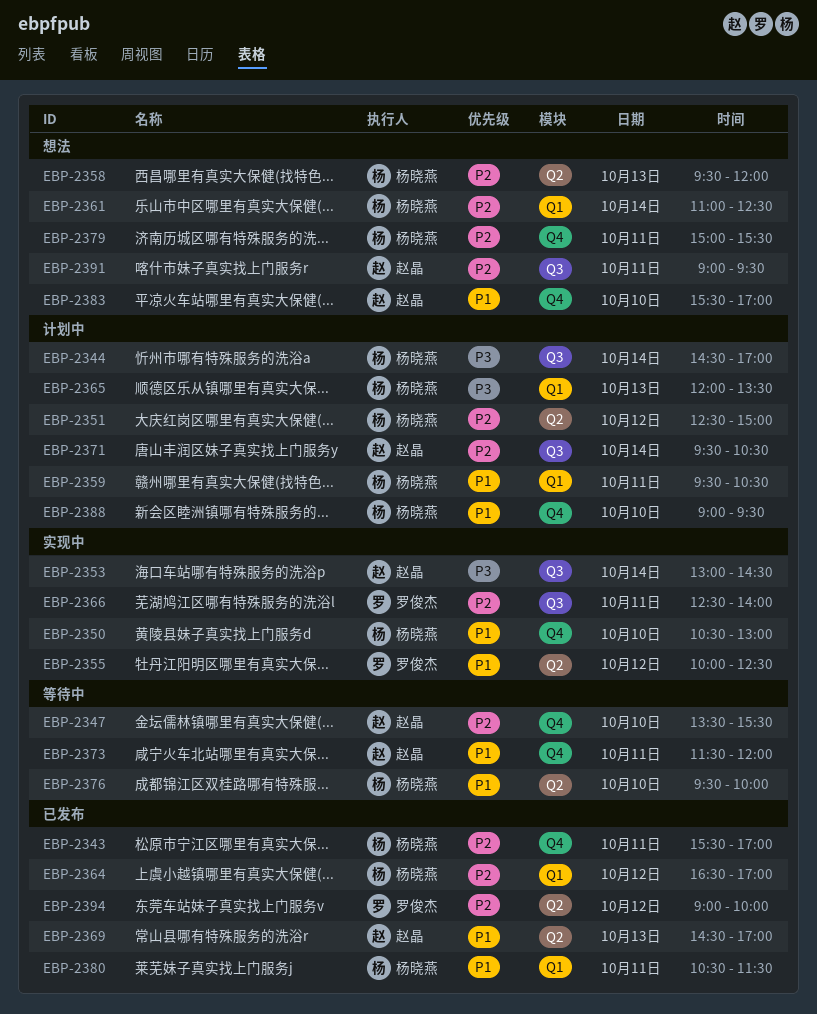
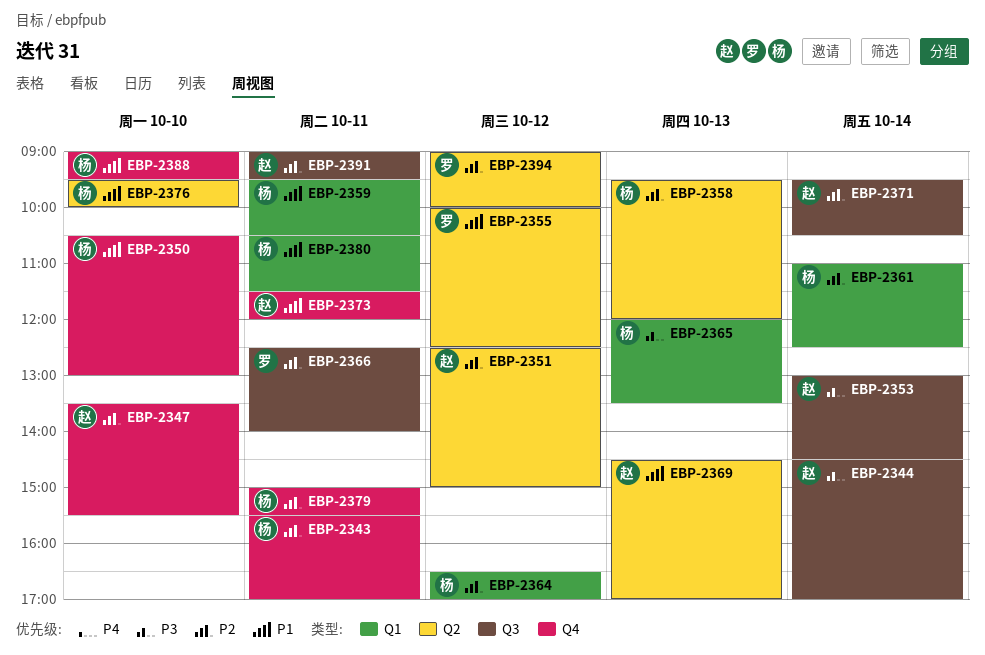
EBP-2344, owner: 杨晓燕 -> 赵晶
EBP-2351, owner: 杨晓燕 -> 赵晶
EBP-2383: present -> none

